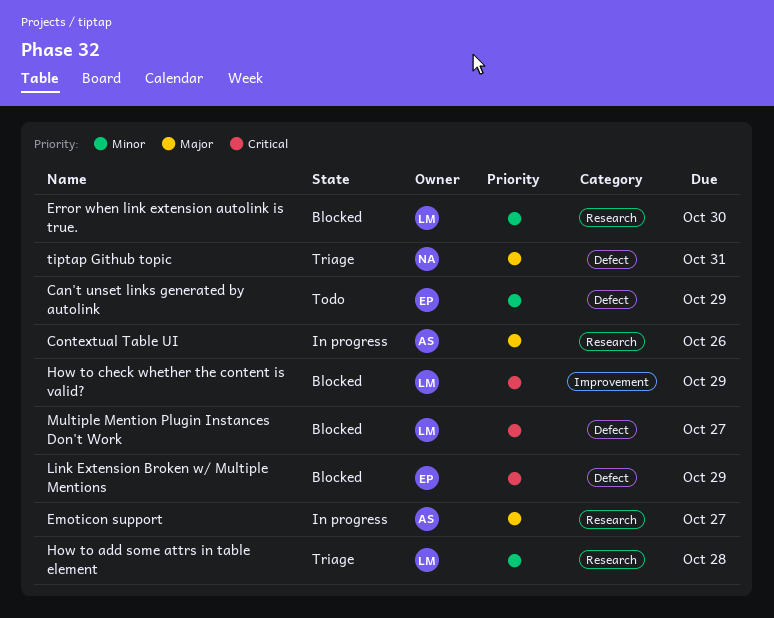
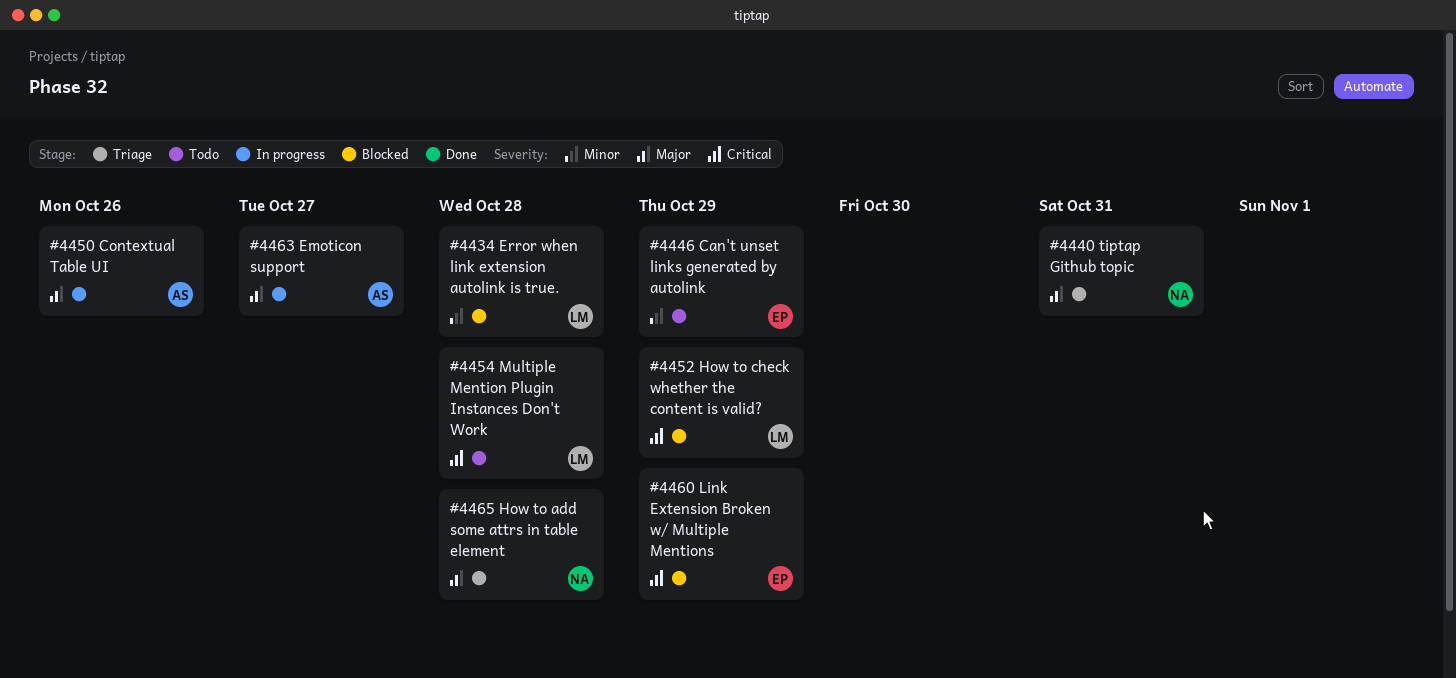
Error when link extension autolink is true., due: Oct 30 -> Oct 28
How to add some attrs in table element, owner: LM -> NA
How to add some attrs in table element, priority: Minor -> Major
Multiple Mention Plugin Instances Don't Work, status: Blocked -> Todo
Multiple Mention Plugin Instances Don't Work, due: Oct 27 -> Oct 28

